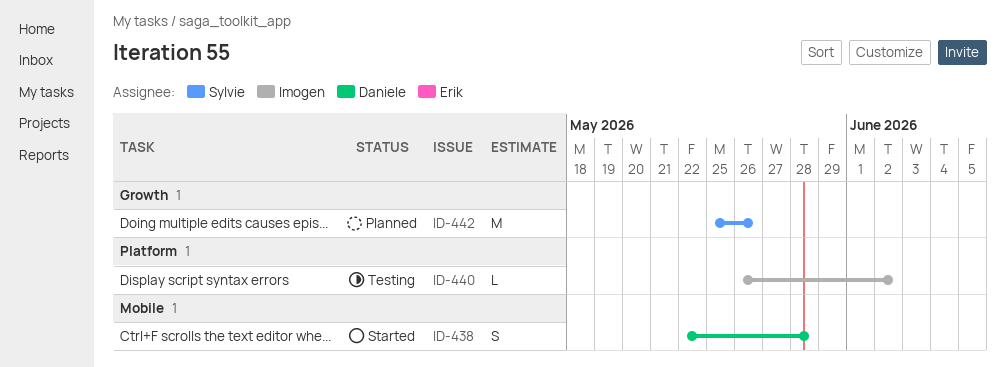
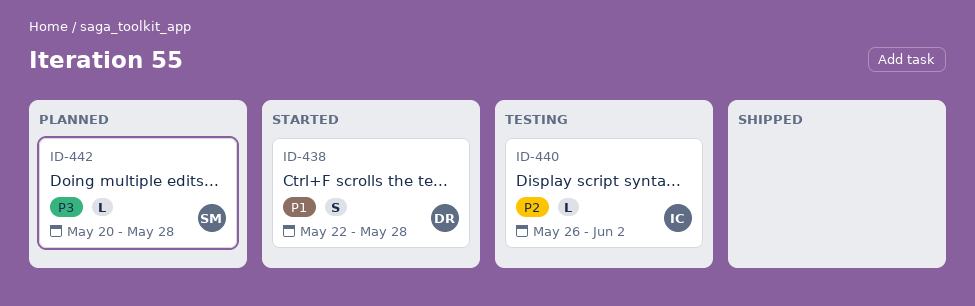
ID-442, estimate: M -> L
ID-442, start: May 25 -> May 20
ID-442, due: May 26 -> May 28

